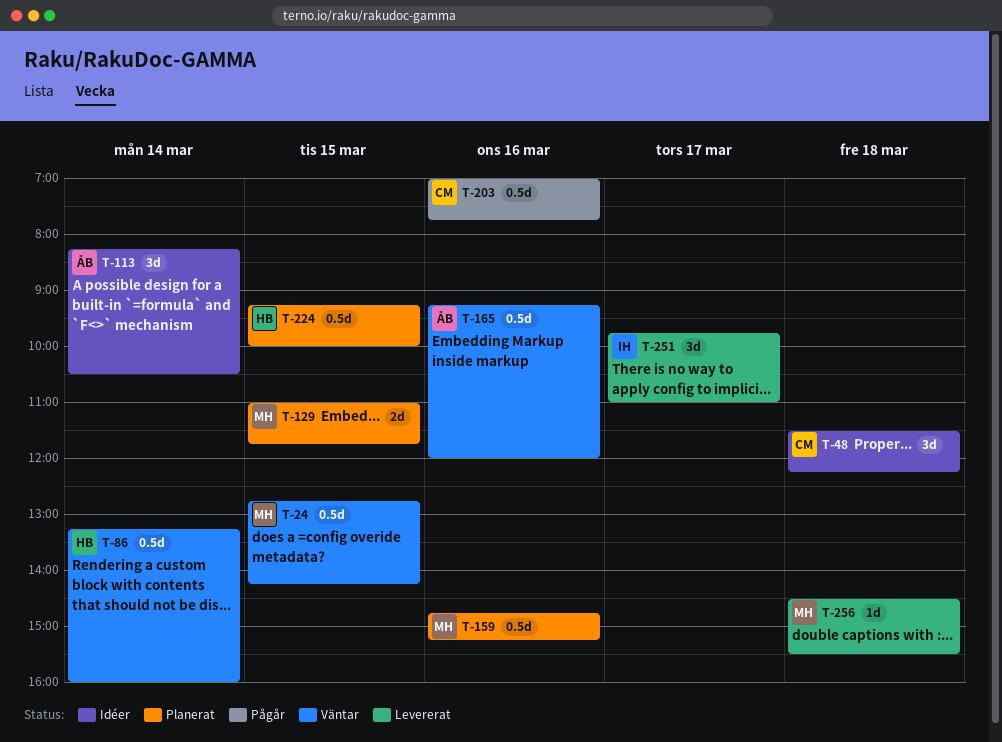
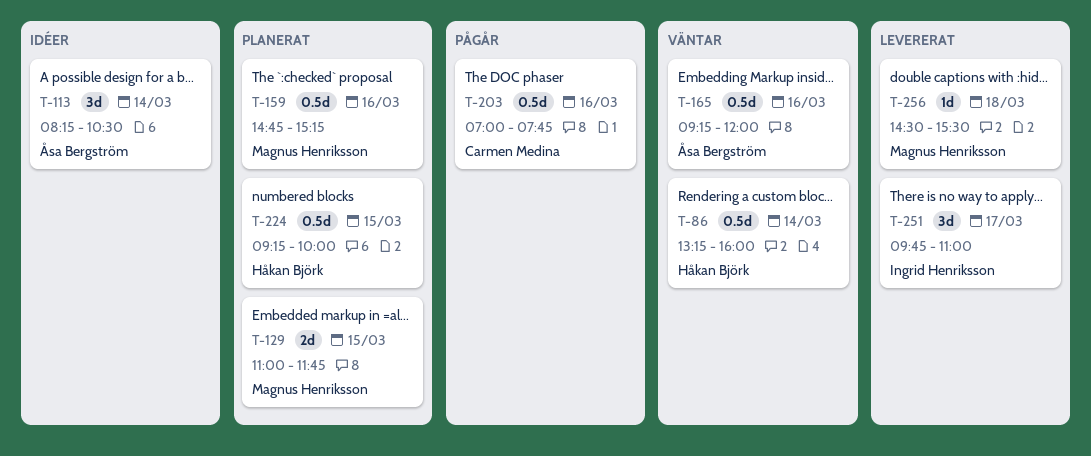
T-24: present -> none
T-48: present -> none

